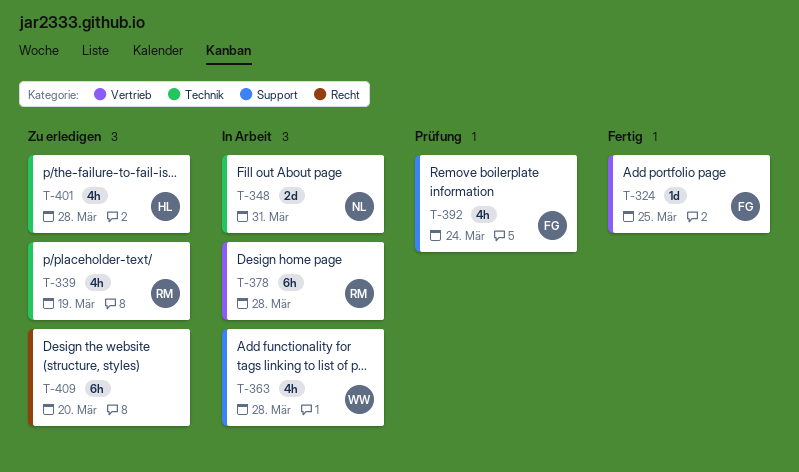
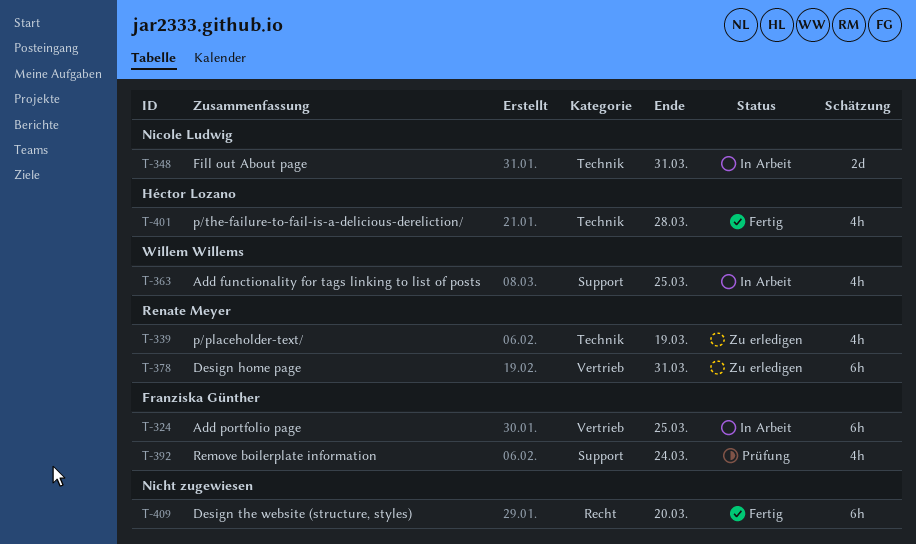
T-324, status: Fertig -> In Arbeit
T-324, estimate: 1d -> 6h
T-363, due: Mar 28 -> Mar 25
T-378, status: In Arbeit -> Zu erledigen
T-378, due: Mar 28 -> Mar 31
T-401, status: Zu erledigen -> Fertig
T-409, status: Zu erledigen -> Fertig

